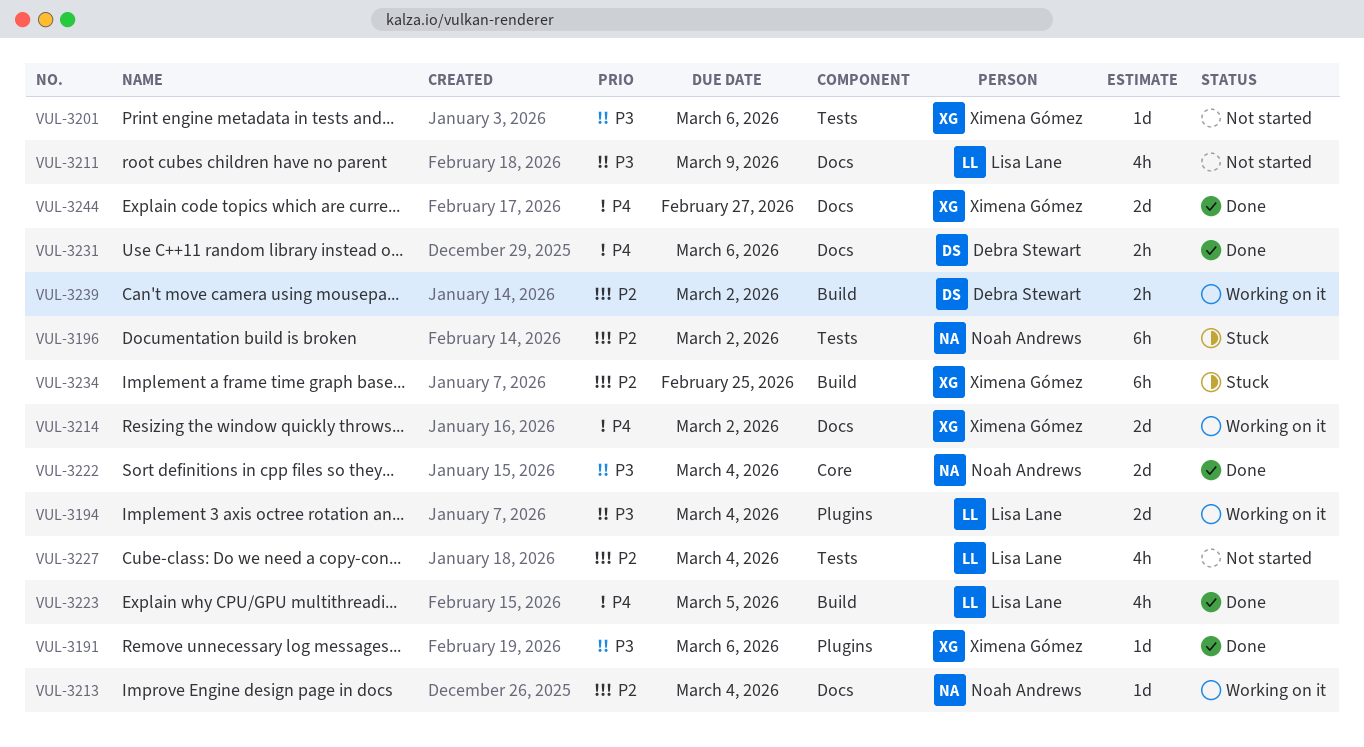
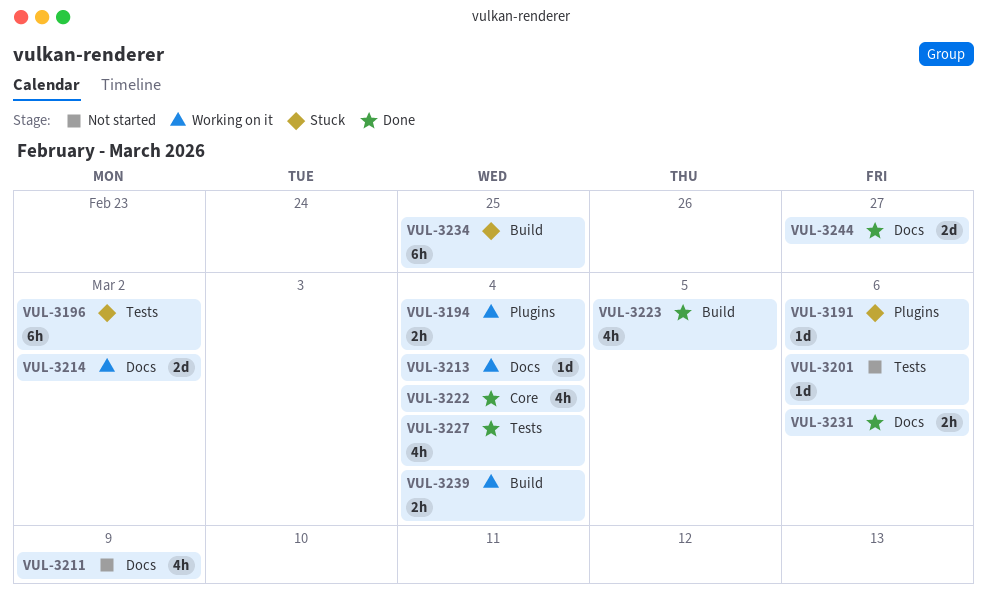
VUL-3191, status: Done -> Stuck
VUL-3194, estimate: 2d -> 2h
VUL-3222, estimate: 2d -> 4h
VUL-3227, status: Not started -> Done
VUL-3239, due: Mar 2 -> Mar 4

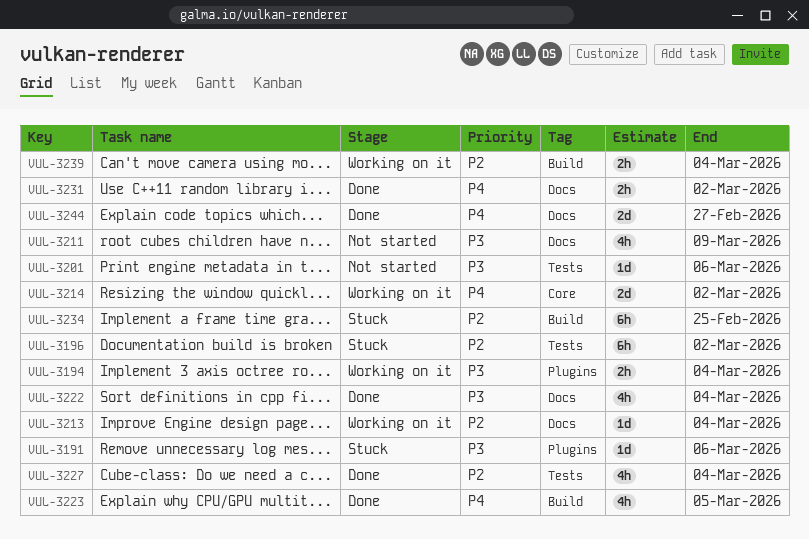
VUL-3214, label: Docs -> Core
VUL-3222, label: Core -> Docs
VUL-3231, due: Mar 6 -> Mar 2

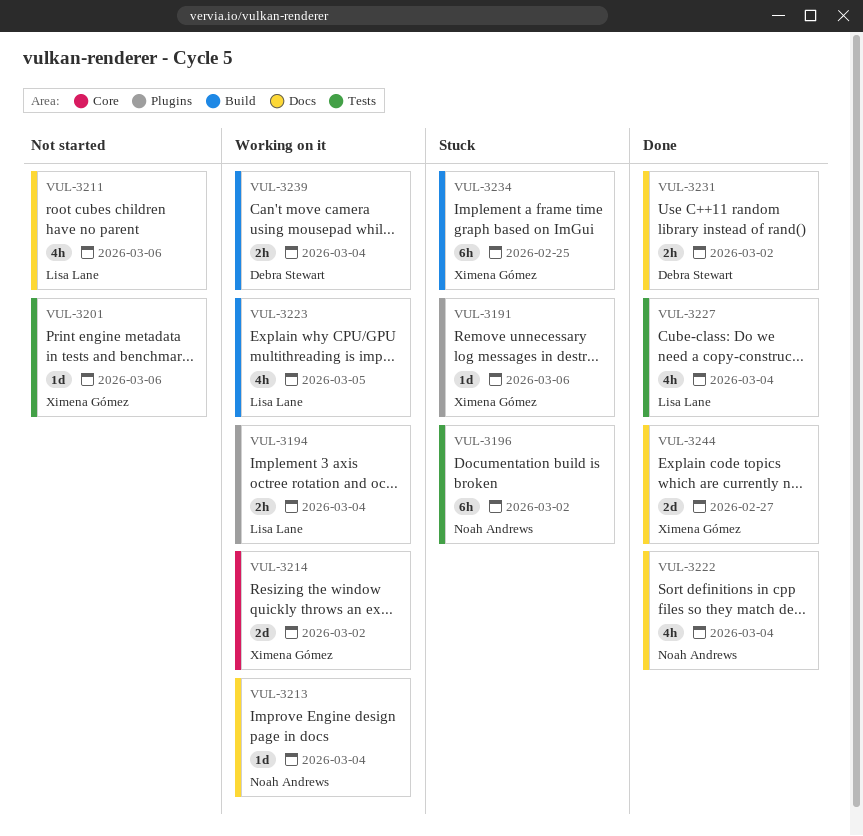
VUL-3211, due: Mar 9 -> Mar 6
VUL-3223, status: Done -> Working on it

